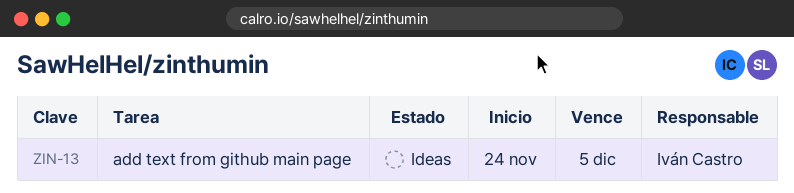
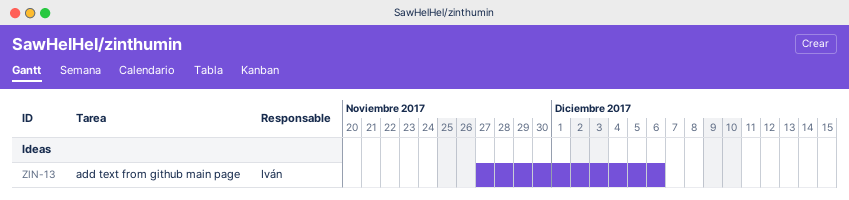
ZIN-13, start: Nov 24 -> Nov 27
ZIN-13, due: Dec 5 -> Dec 6

